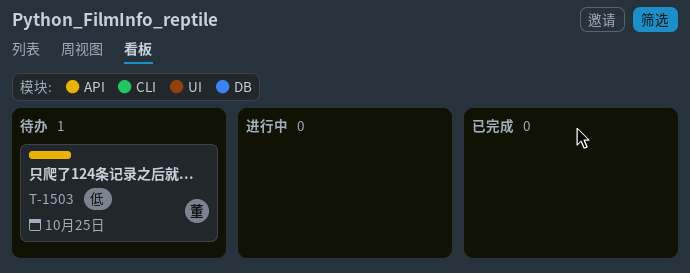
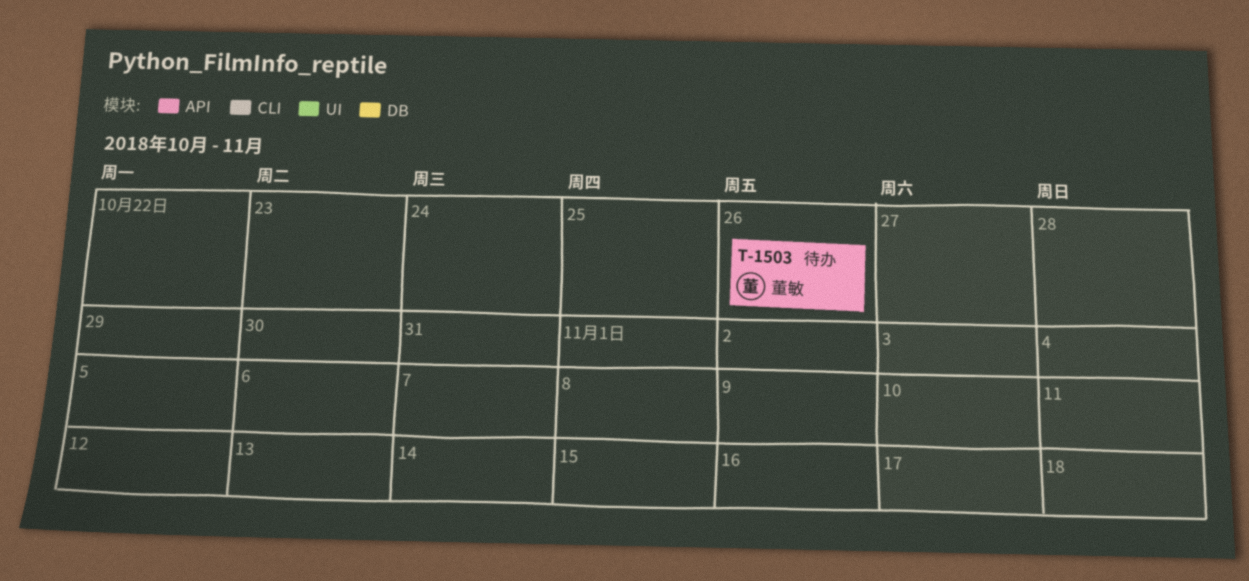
T-1503, due: Oct 25 -> Oct 26

